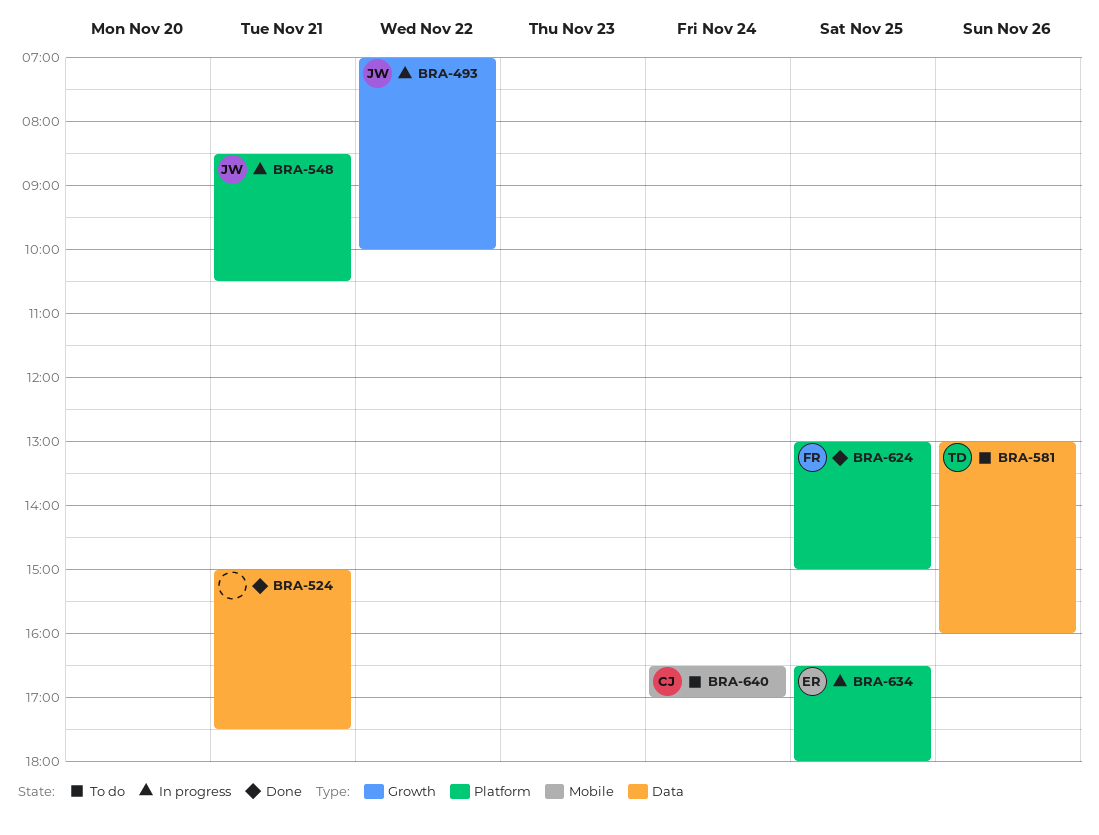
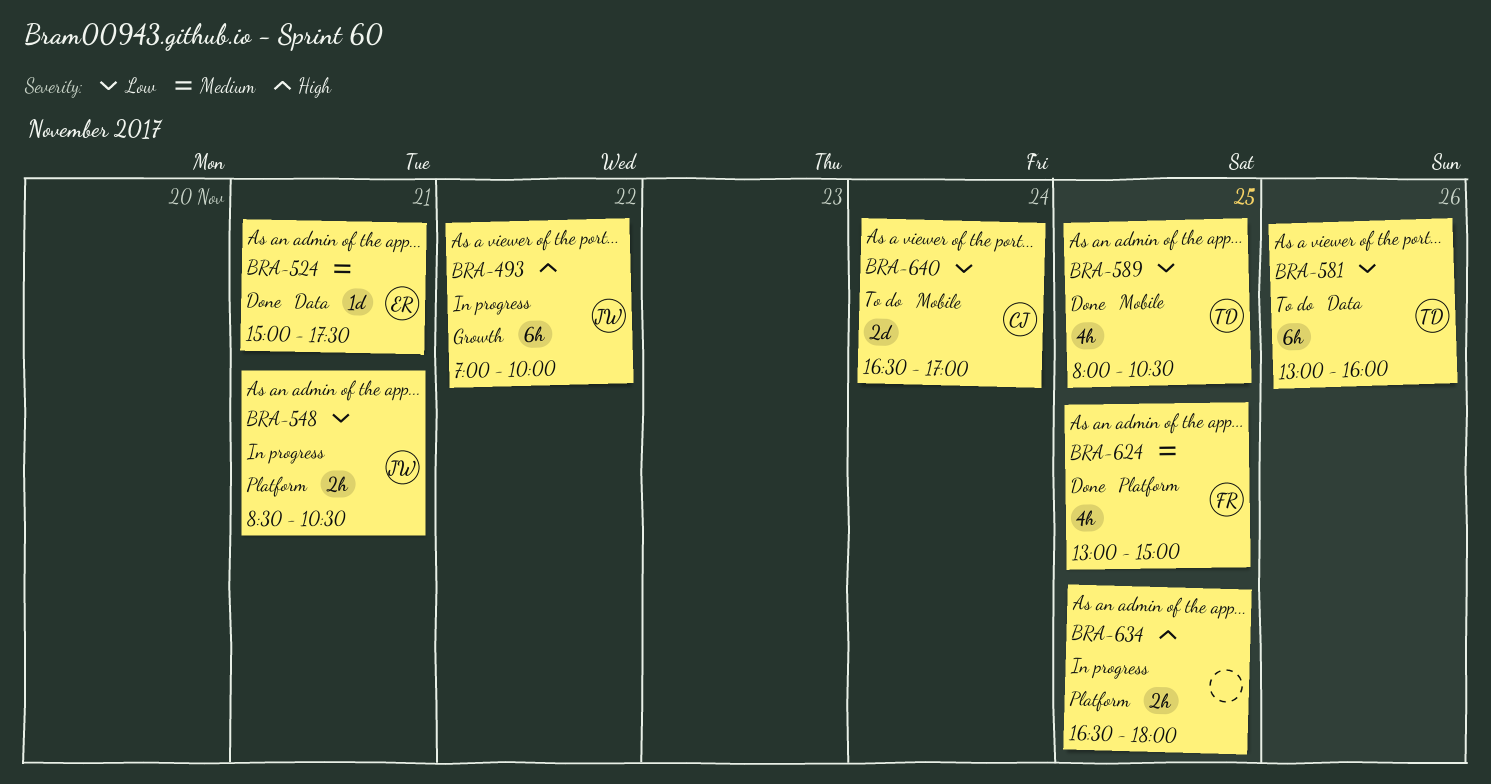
BRA-524, owner: none -> ER
BRA-589: none -> present
BRA-634, owner: ER -> none

